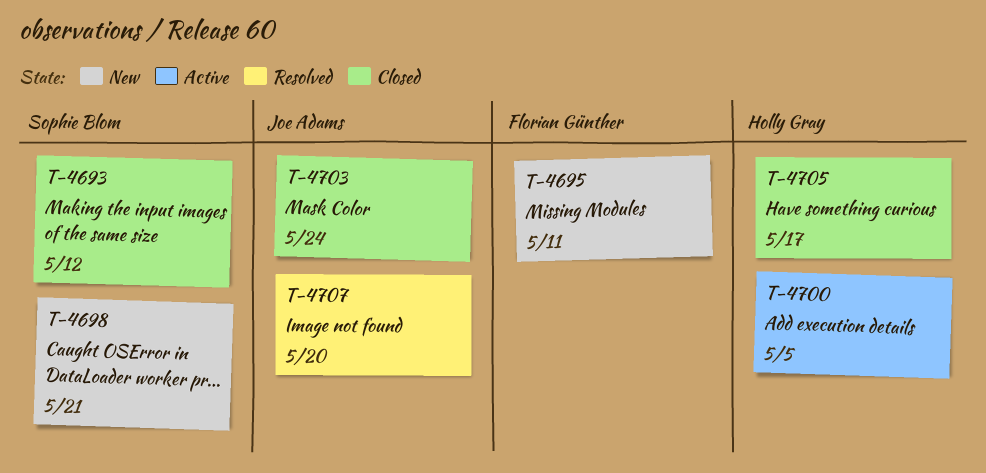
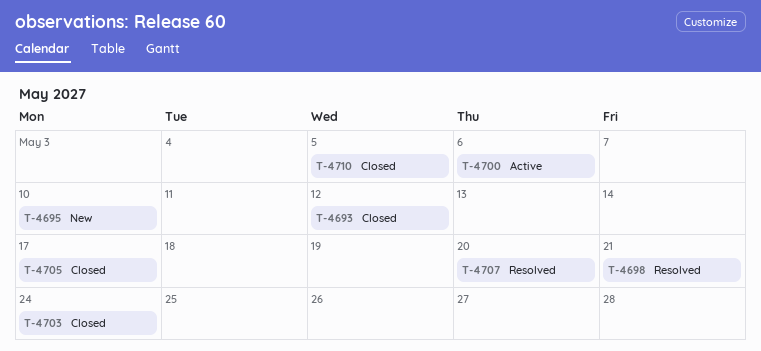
T-4695, due: May 11 -> May 10
T-4698, status: New -> Resolved
T-4700, due: May 5 -> May 6
T-4710: none -> present

